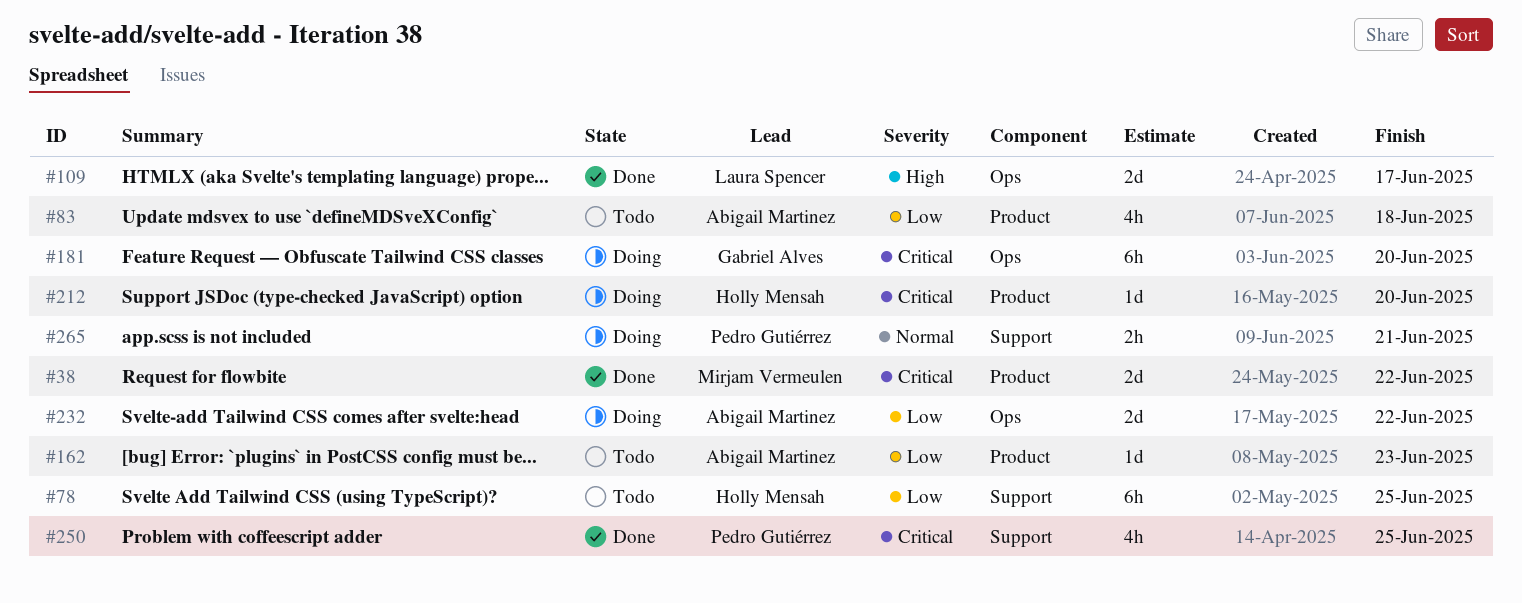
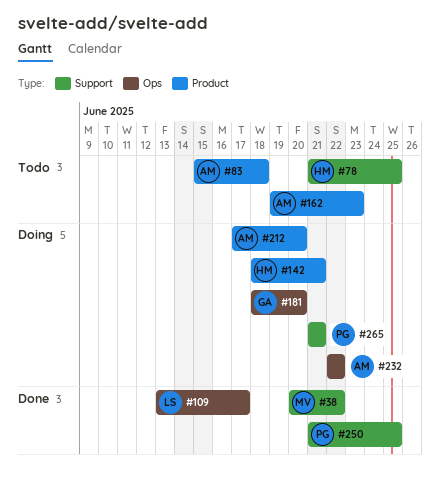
#38, label: Product -> Support
#142: none -> present
#212, owner: Holly Mensah -> Abigail Martinez

